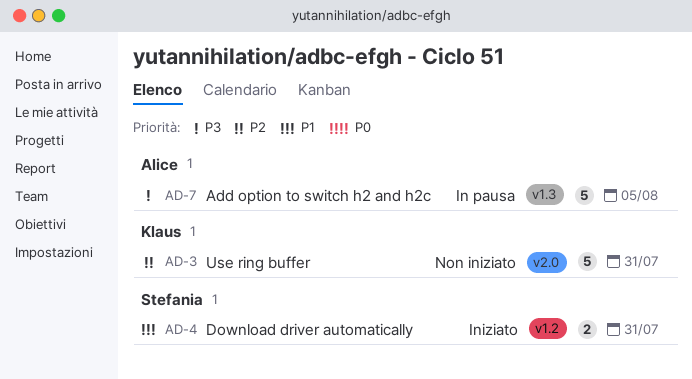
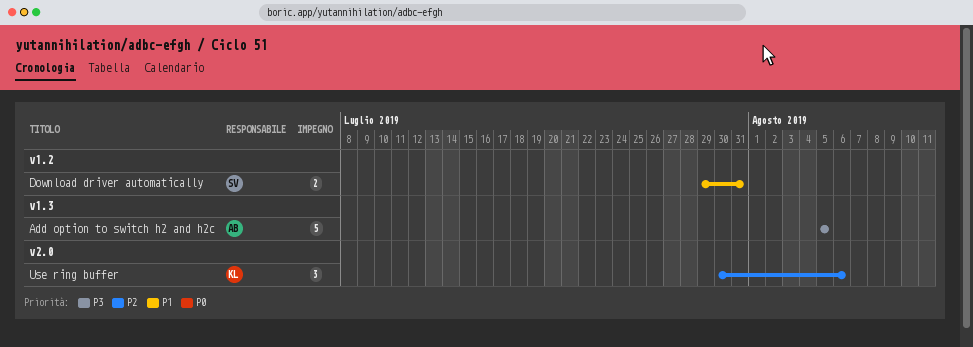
Use ring buffer, estimate: 5 -> 3
Use ring buffer, due: Jul 31 -> Aug 6

